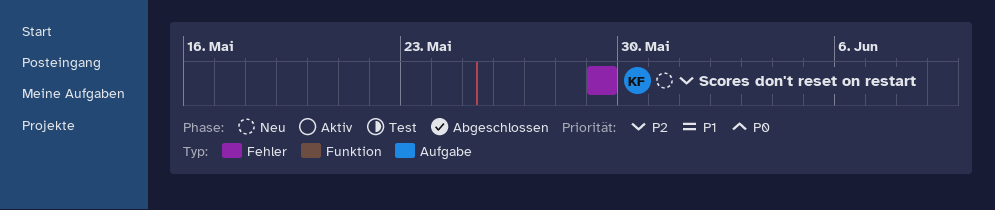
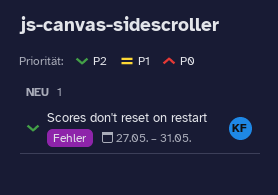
Scores don't reset on restart, start: May 29 -> May 27
Scores don't reset on restart, due: May 29 -> May 31

